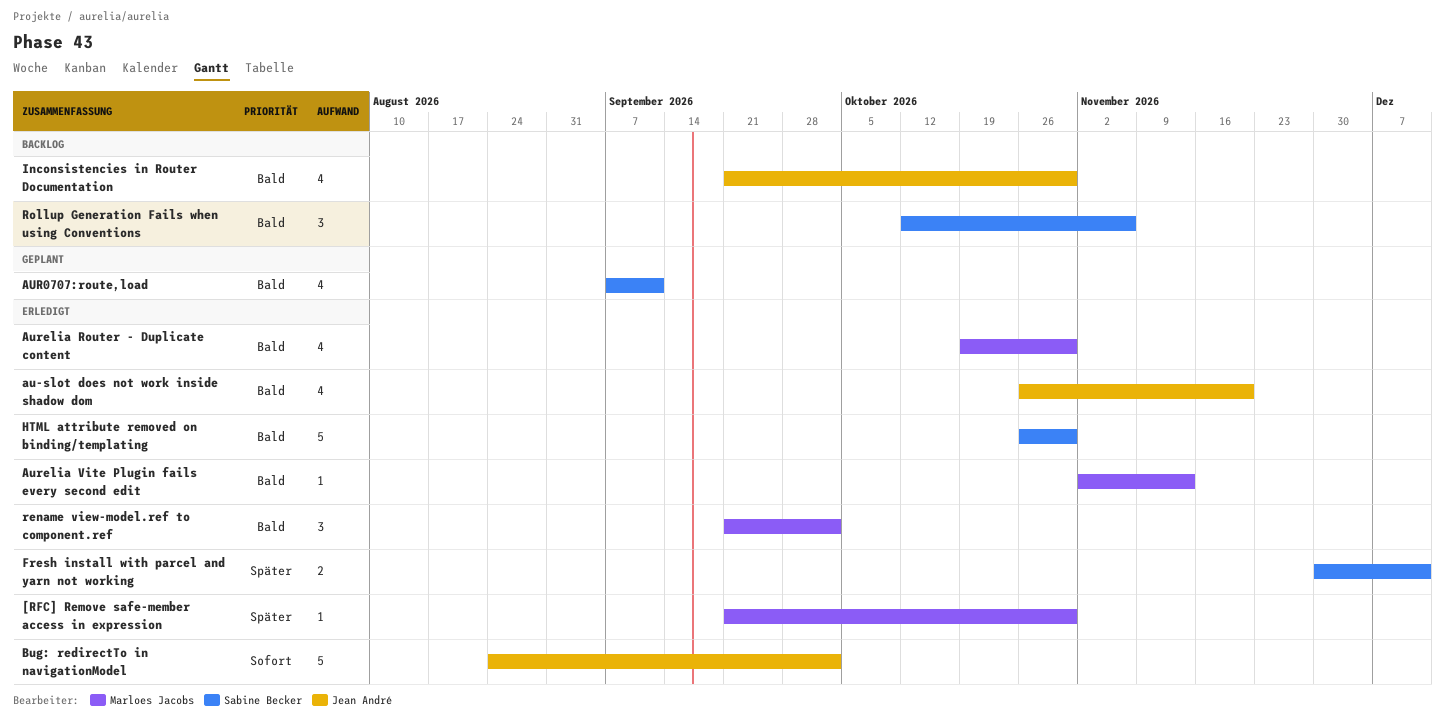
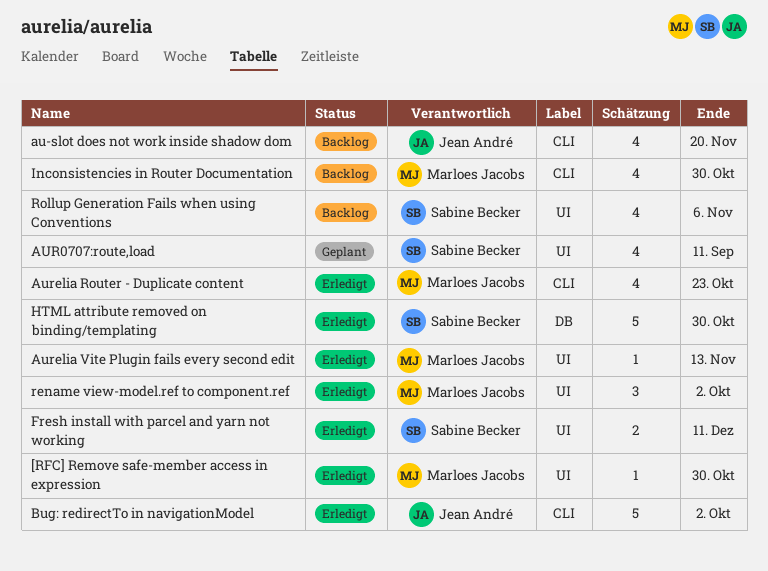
au-slot does not work inside shadow dom, status: Erledigt -> Backlog
Aurelia Router - Duplicate content, due: Oct 30 -> Oct 23
Inconsistencies in Router Documentation, owner: Jean André -> Marloes Jacobs
Rollup Generation Fails when using Conventions, estimate: 3 -> 4

